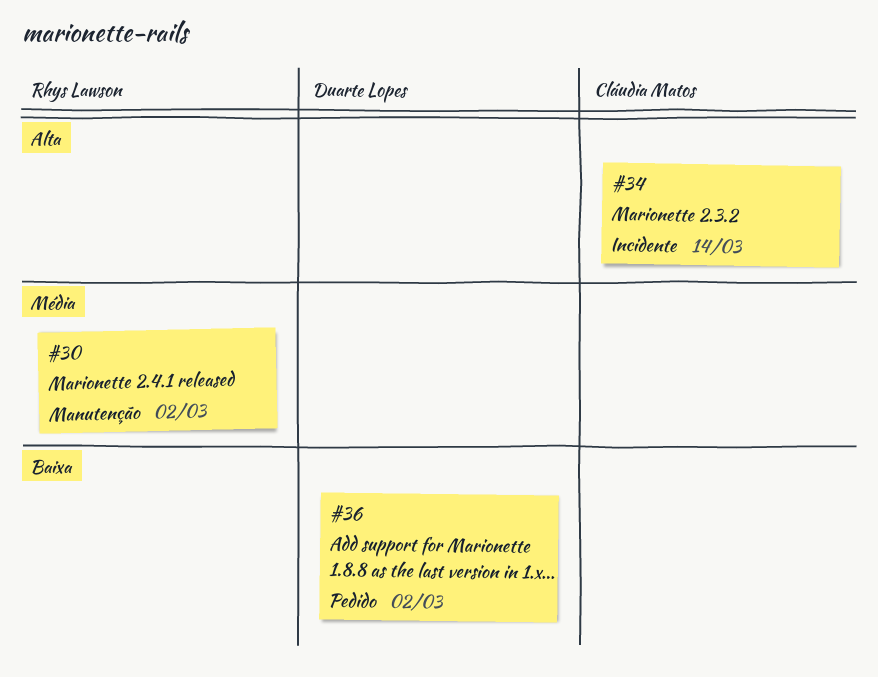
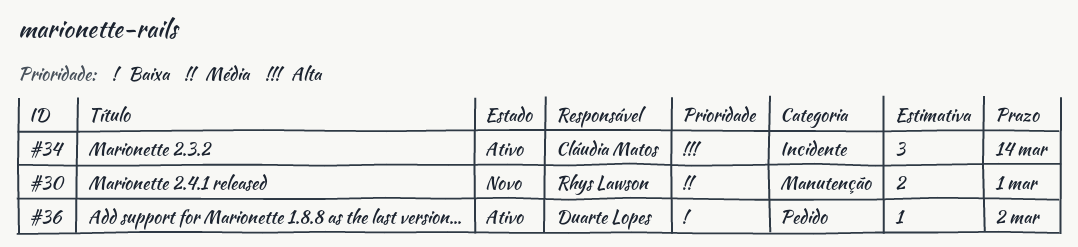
#30, due: Mar 2 -> Mar 1

